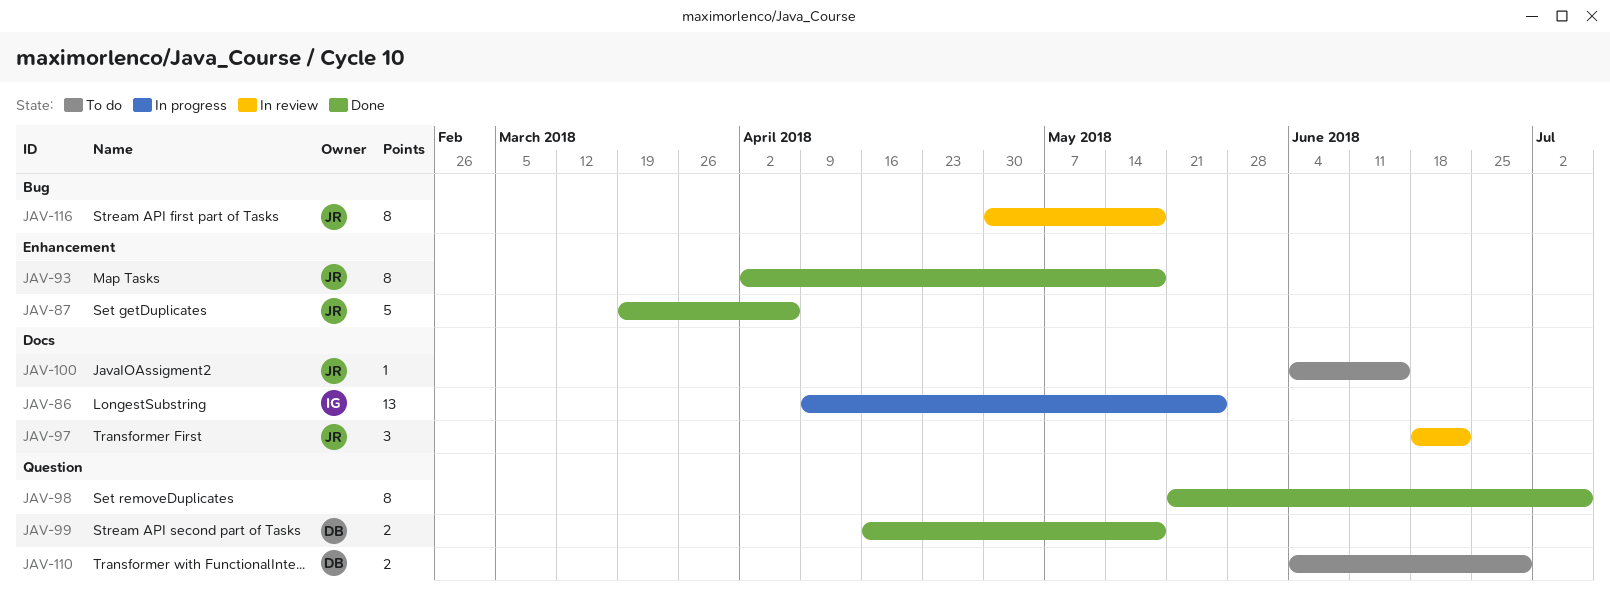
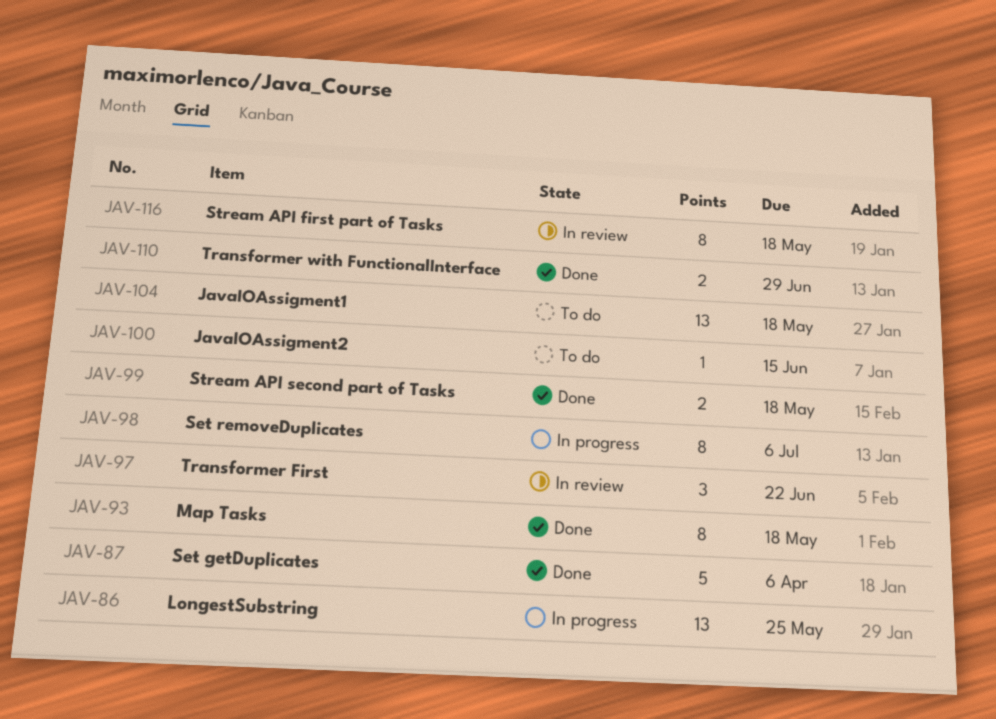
JAV-98, status: Done -> In progress
JAV-104: none -> present
JAV-110, status: To do -> Done

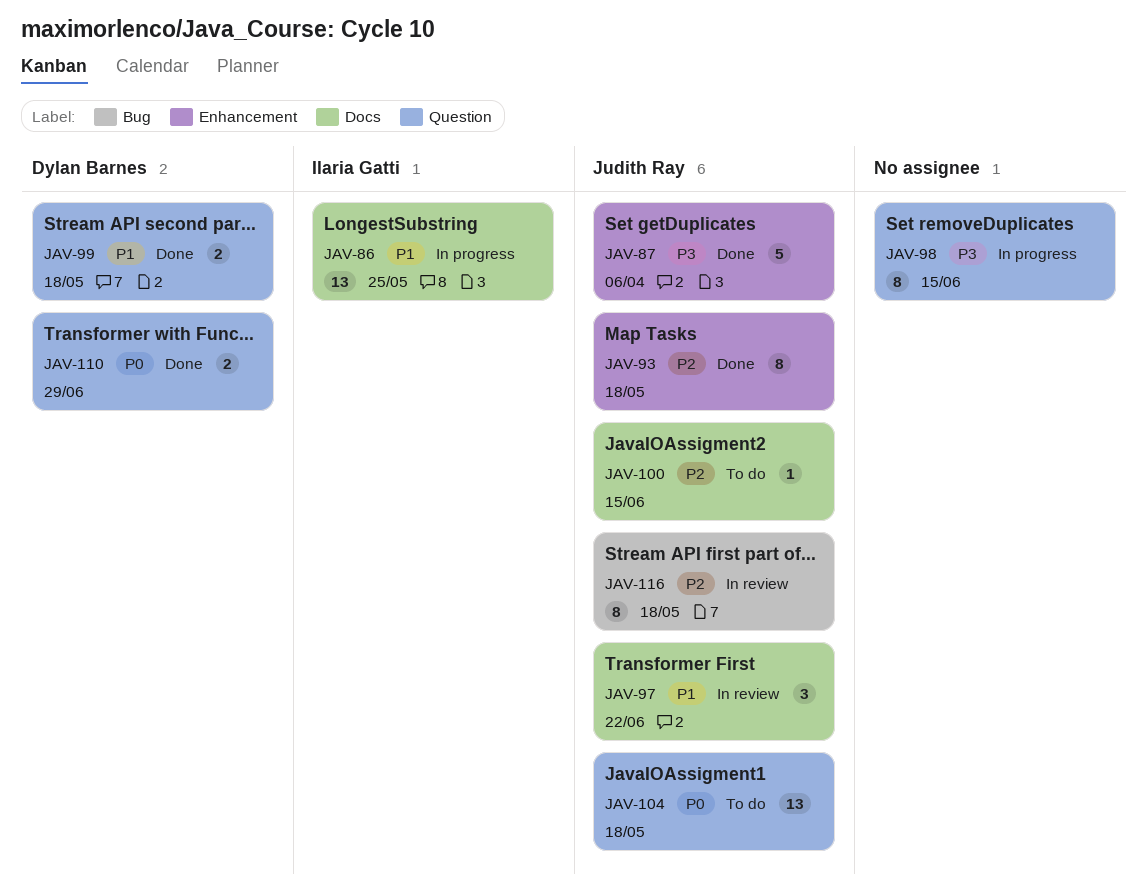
JAV-98, due: Jul 6 -> Jun 15

